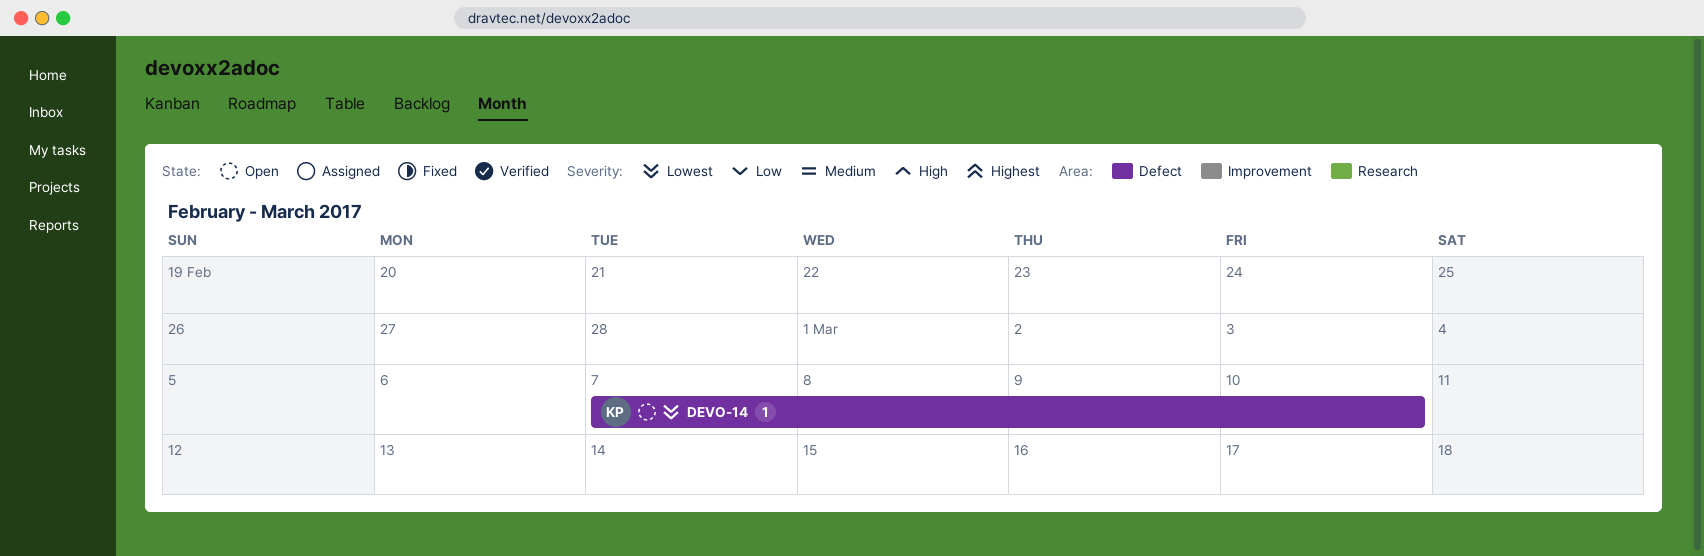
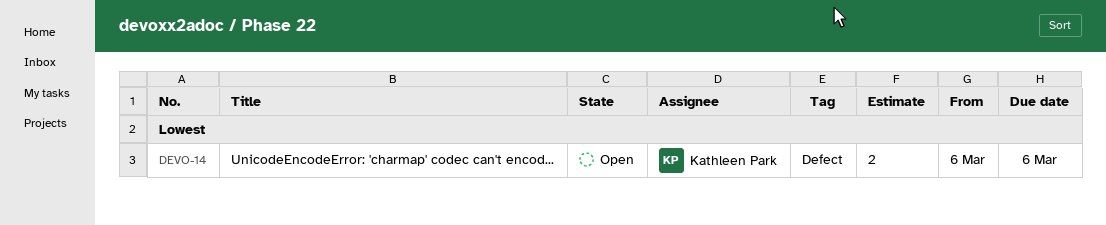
DEVO-14, estimate: 1 -> 2
DEVO-14, start: Mar 7 -> Mar 6
DEVO-14, due: Mar 10 -> Mar 6

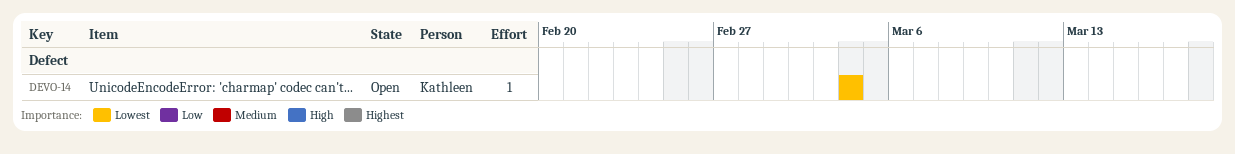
DEVO-14, estimate: 2 -> 1
DEVO-14, start: Mar 6 -> Mar 4
DEVO-14, due: Mar 6 -> Mar 4

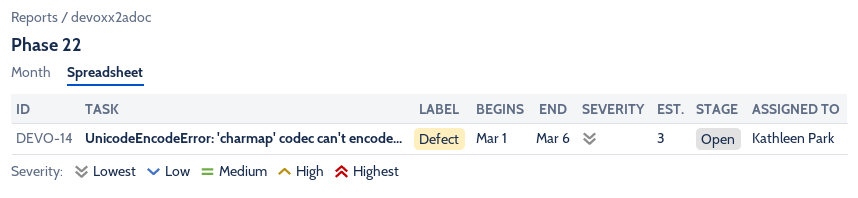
DEVO-14, estimate: 1 -> 3
DEVO-14, start: Mar 4 -> Mar 1
DEVO-14, due: Mar 4 -> Mar 6

